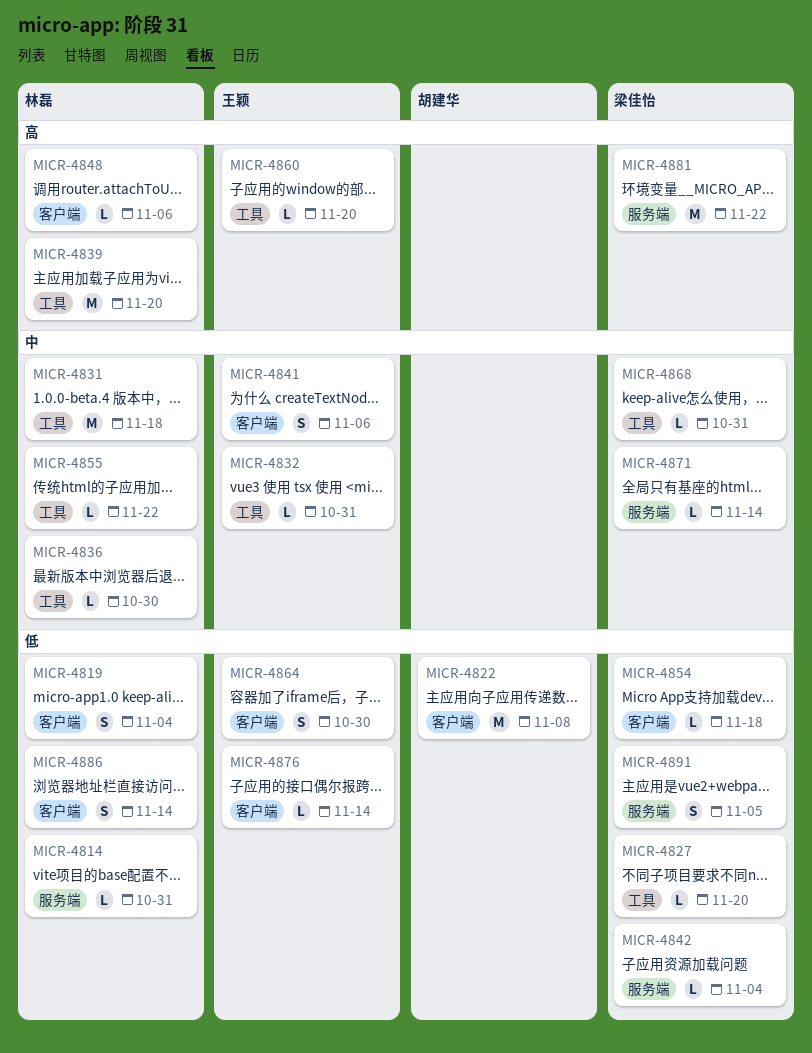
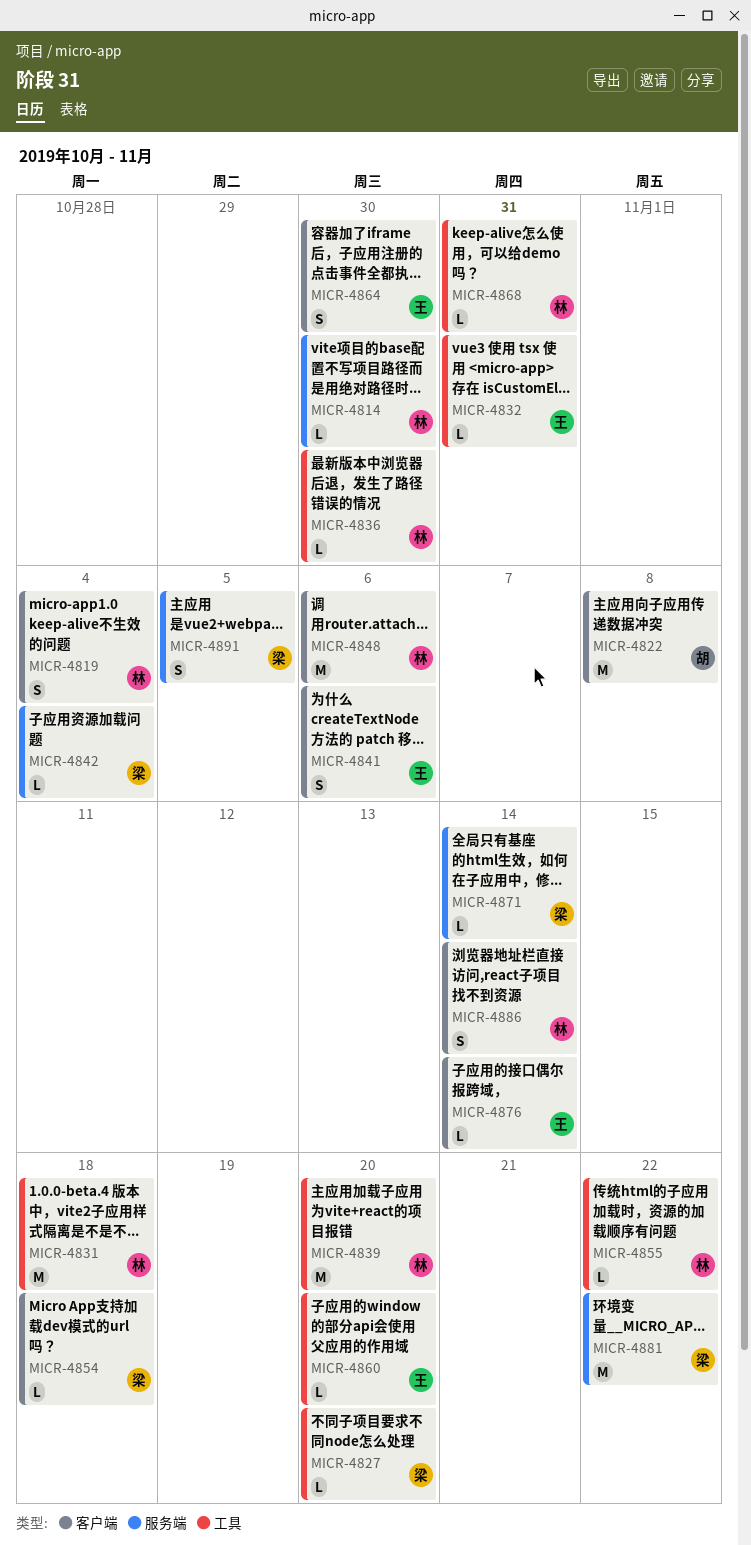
MICR-4814, due: Oct 31 -> Oct 30
MICR-4848, estimate: L -> M
MICR-4868, owner: 梁佳怡 -> 林磊

